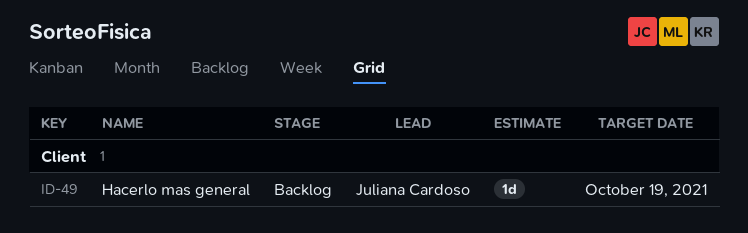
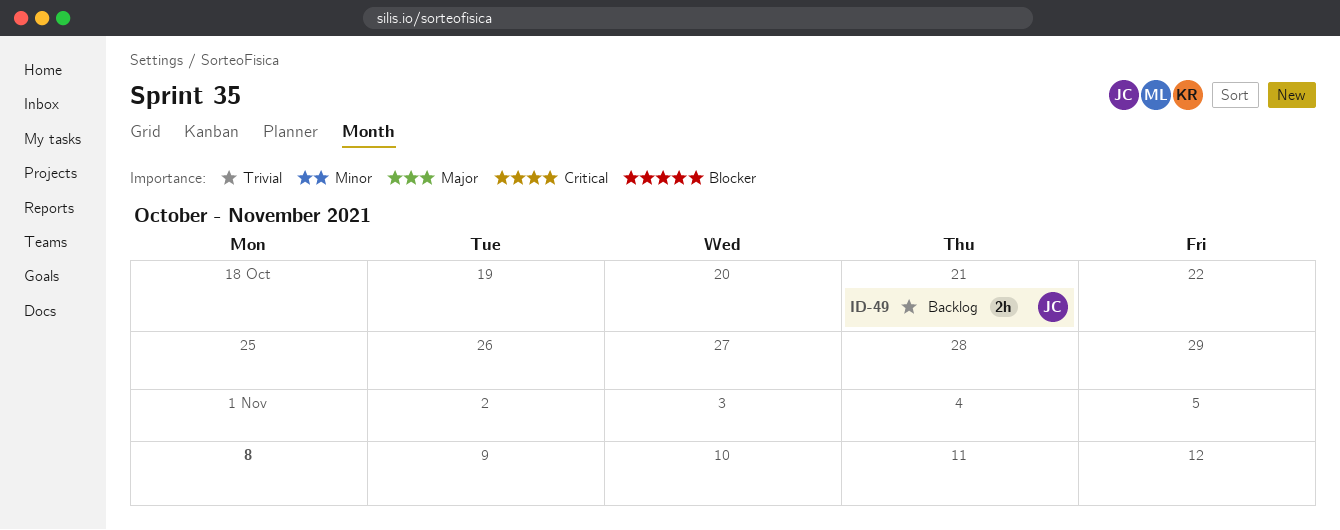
ID-49, estimate: 1d -> 2h
ID-49, due: Oct 19 -> Oct 21

